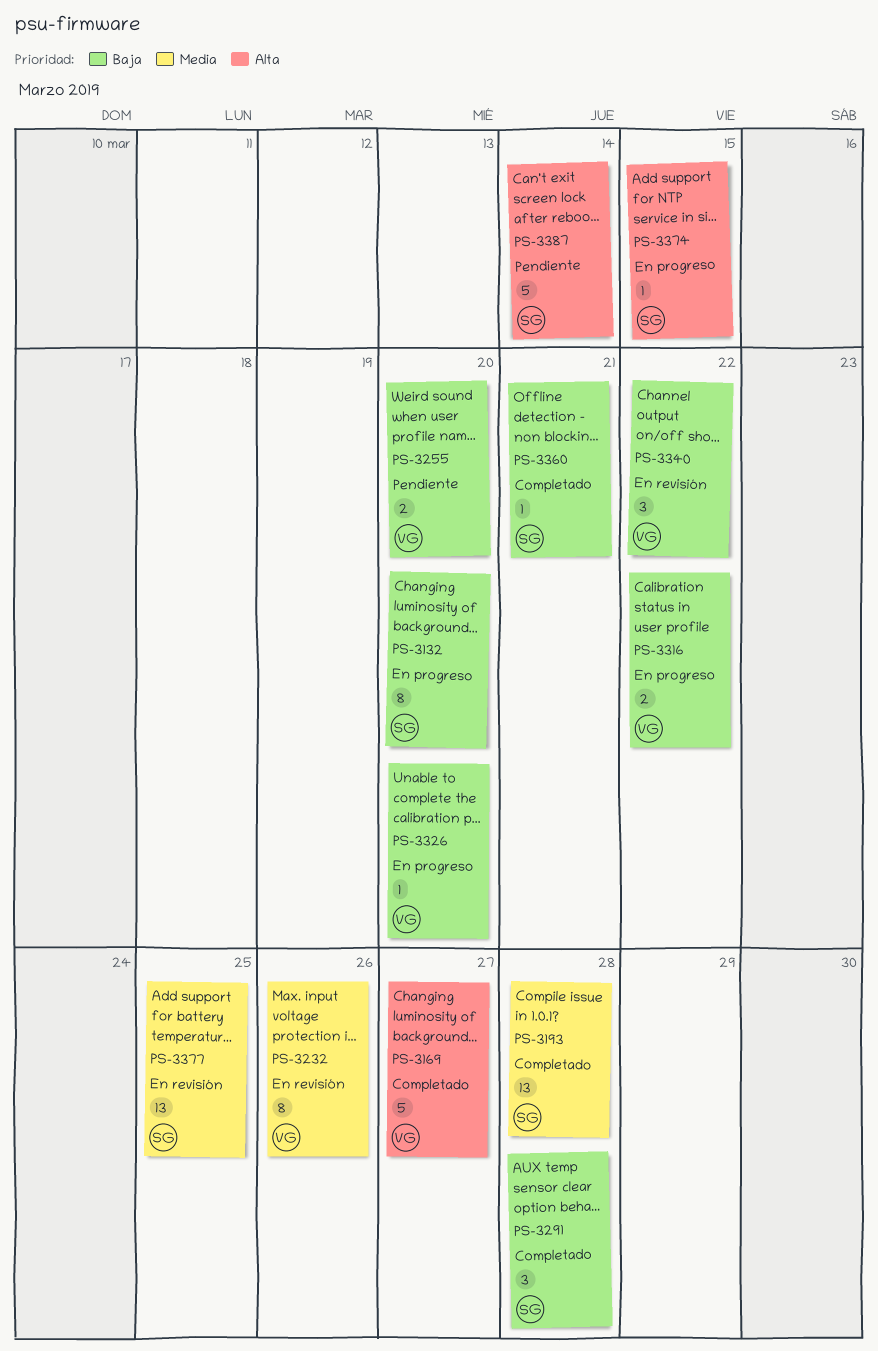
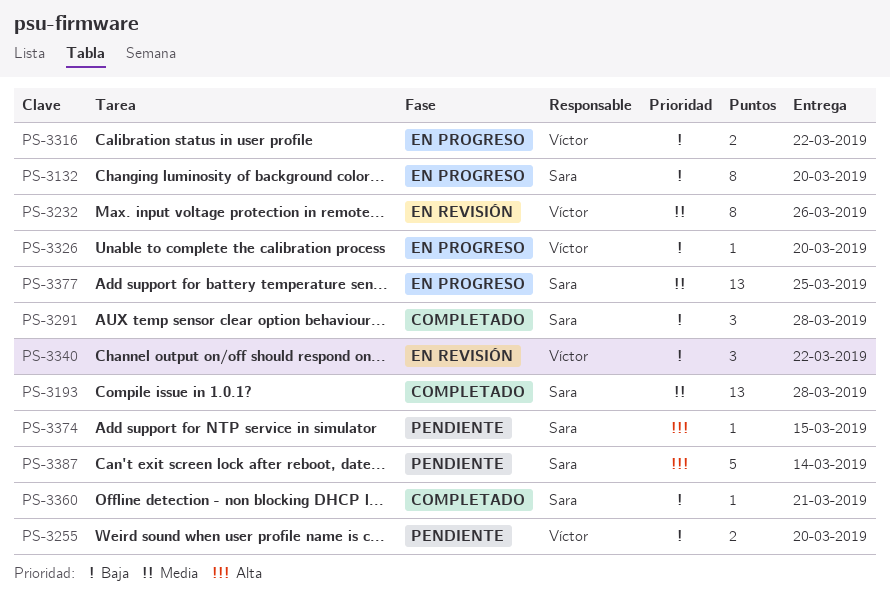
PS-3169: present -> none
PS-3374, status: En progreso -> Pendiente
PS-3377, status: En revisión -> En progreso

